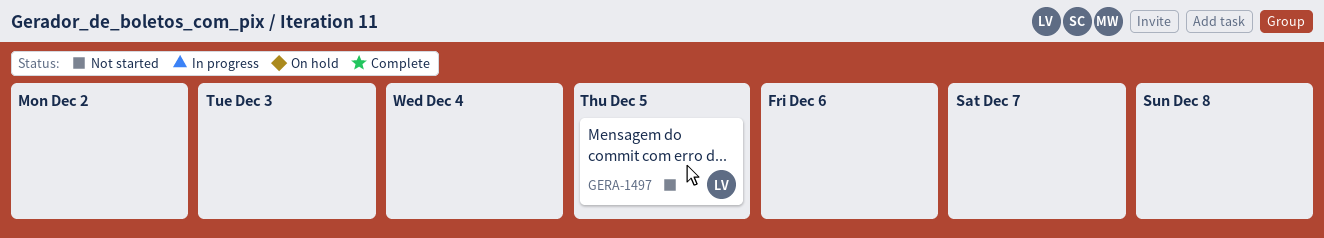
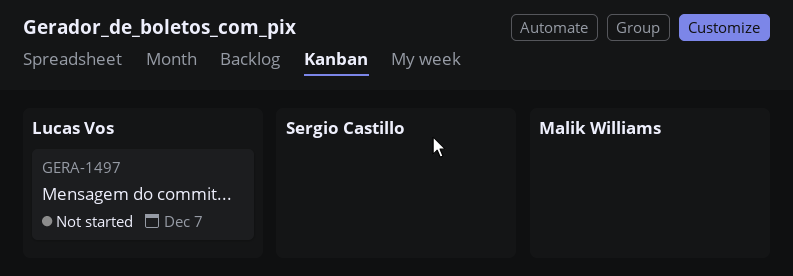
GERA-1497, due: Dec 5 -> Dec 7

